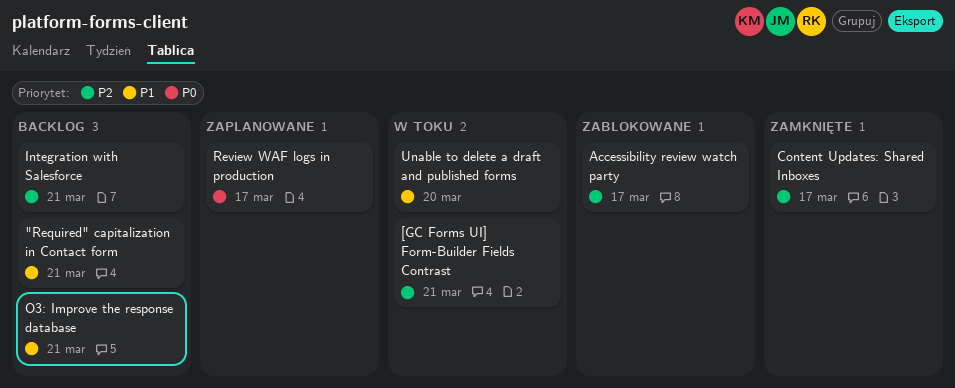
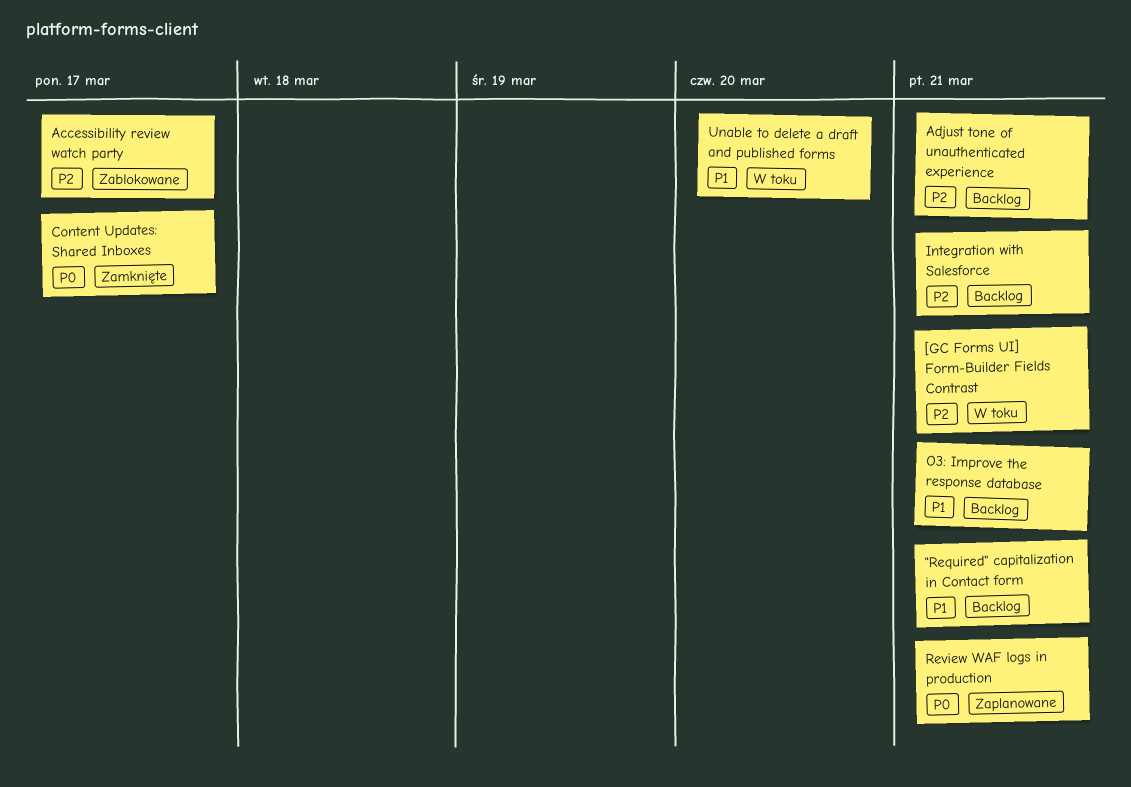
Adjust tone of unauthenticated experience: none -> present
Content Updates: Shared Inboxes, priority: P2 -> P0
Review WAF logs in production, due: Mar 17 -> Mar 21

